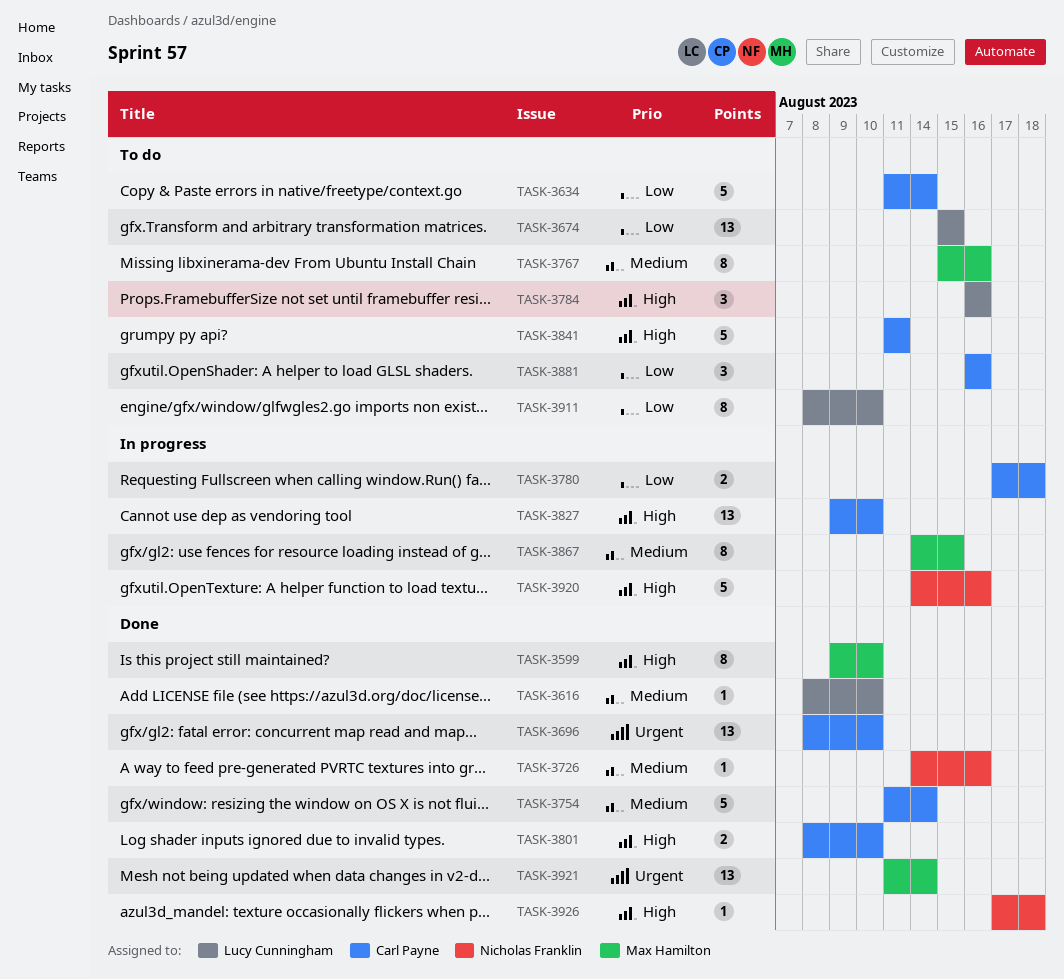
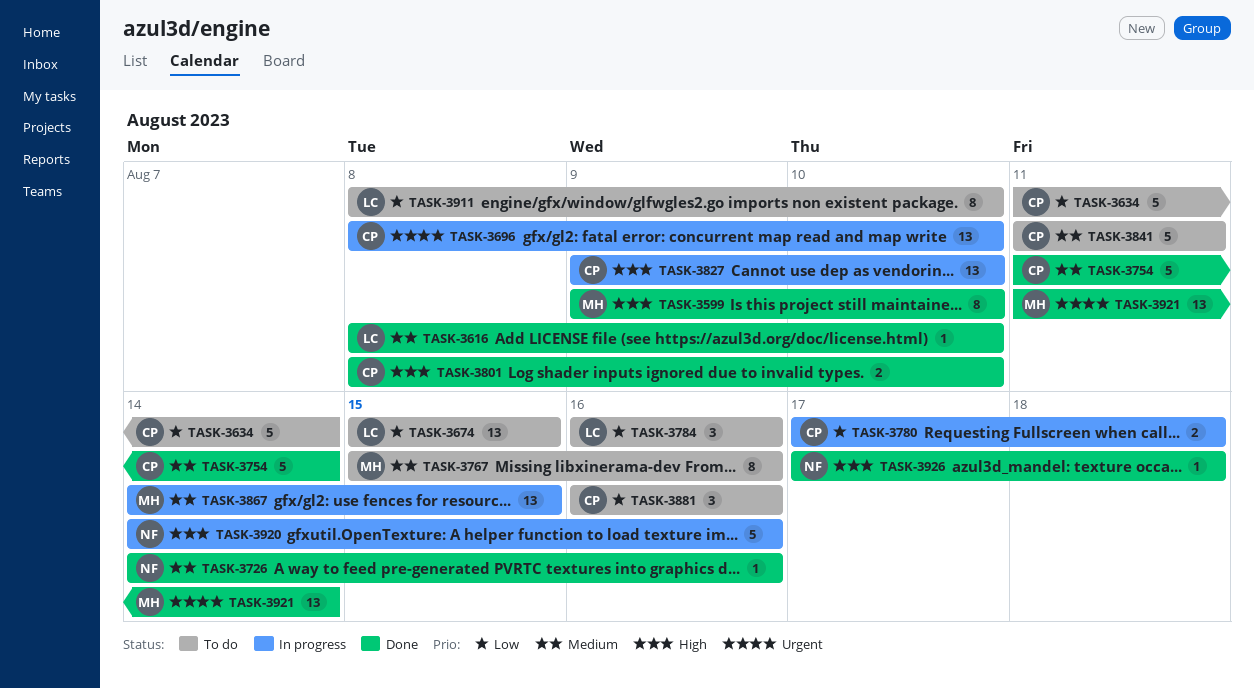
TASK-3696, status: Done -> In progress
TASK-3784, priority: High -> Low
TASK-3841, priority: High -> Medium
TASK-3867, estimate: 8 -> 13

